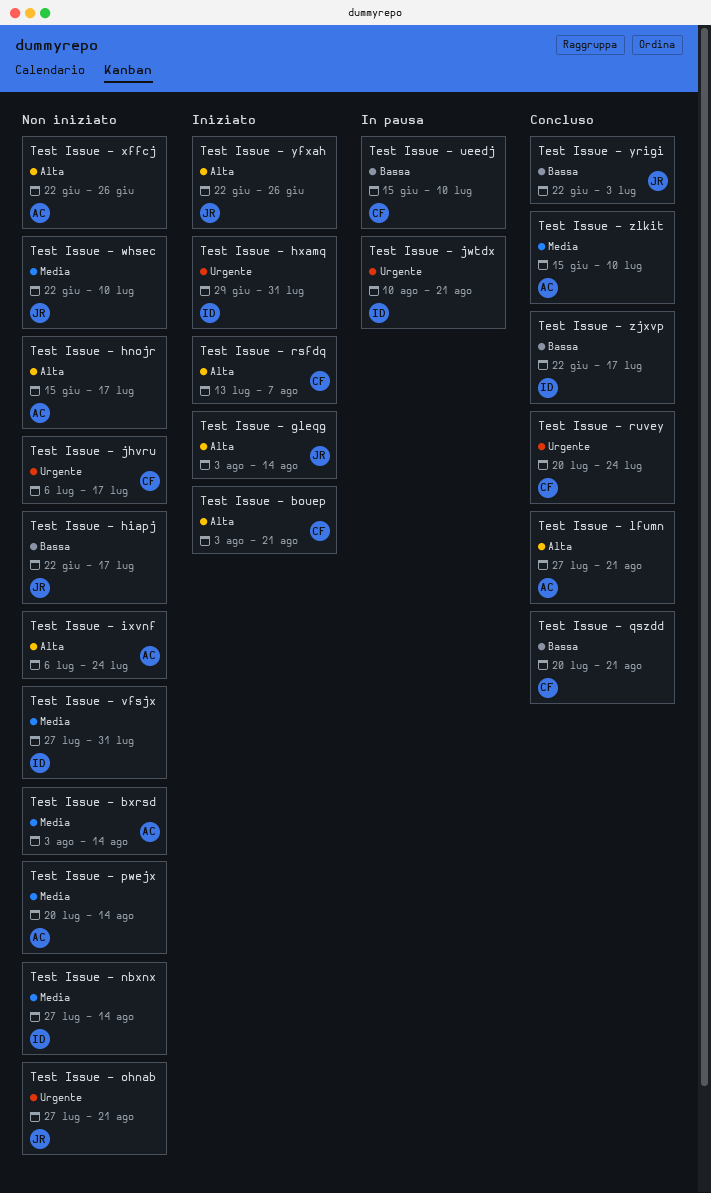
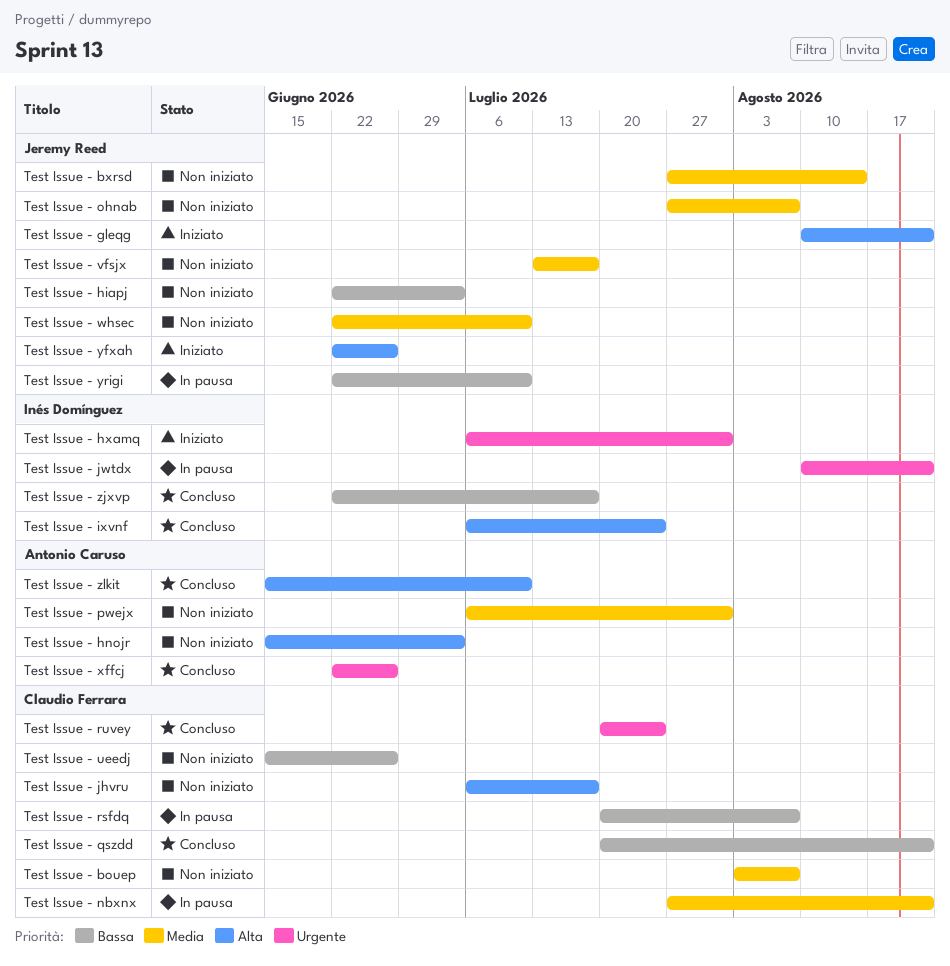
Test Issue - bouep, status: Iniziato -> Non iniziato
Test Issue - bouep, priority: Alta -> Media
Test Issue - bouep, due: Aug 21 -> Aug 7
Test Issue - bxrsd, owner: Antonio Caruso -> Jeremy Reed
Test Issue - bxrsd, start: Aug 3 -> Jul 27
Test Issue - gleqg, start: Aug 3 -> Aug 10
Test Issue - gleqg, due: Aug 14 -> Aug 21
Test Issue - hiapj, due: Jul 17 -> Jul 3
Test Issue - hnojr, due: Jul 17 -> Jul 3
Test Issue - hxamq, start: Jun 29 -> Jul 6
Test Issue - ixvnf, status: Non iniziato -> Concluso
Test Issue - ixvnf, owner: Antonio Caruso -> Inés Domínguez
Test Issue - jhvru, priority: Urgente -> Alta
Test Issue - lfumn: present -> none
Test Issue - nbxnx, status: Non iniziato -> In pausa
Test Issue - nbxnx, owner: Inés Domínguez -> Claudio Ferrara
Test Issue - nbxnx, due: Aug 14 -> Aug 21
Test Issue - ohnab, priority: Urgente -> Media
Test Issue - ohnab, due: Aug 21 -> Aug 7
Test Issue - pwejx, start: Jul 20 -> Jul 6
Test Issue - pwejx, due: Aug 14 -> Jul 31
Test Issue - rsfdq, status: Iniziato -> In pausa
Test Issue - rsfdq, priority: Alta -> Bassa
Test Issue - rsfdq, start: Jul 13 -> Jul 20
Test Issue - ueedj, status: In pausa -> Non iniziato
Test Issue - ueedj, due: Jul 10 -> Jun 26
Test Issue - vfsjx, owner: Inés Domínguez -> Jeremy Reed
Test Issue - vfsjx, start: Jul 27 -> Jul 13
Test Issue - vfsjx, due: Jul 31 -> Jul 17
Test Issue - xffcj, status: Non iniziato -> Concluso
Test Issue - xffcj, priority: Alta -> Urgente
Test Issue - yrigi, status: Concluso -> In pausa
Test Issue - yrigi, due: Jul 3 -> Jul 10
Test Issue - zlkit, priority: Media -> Alta

